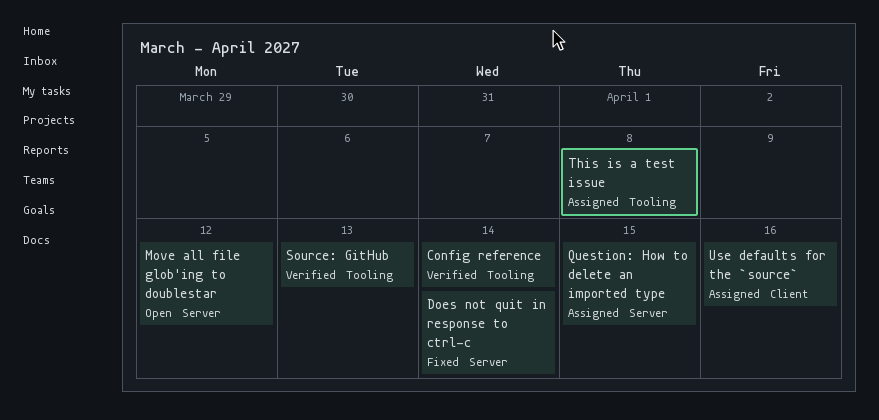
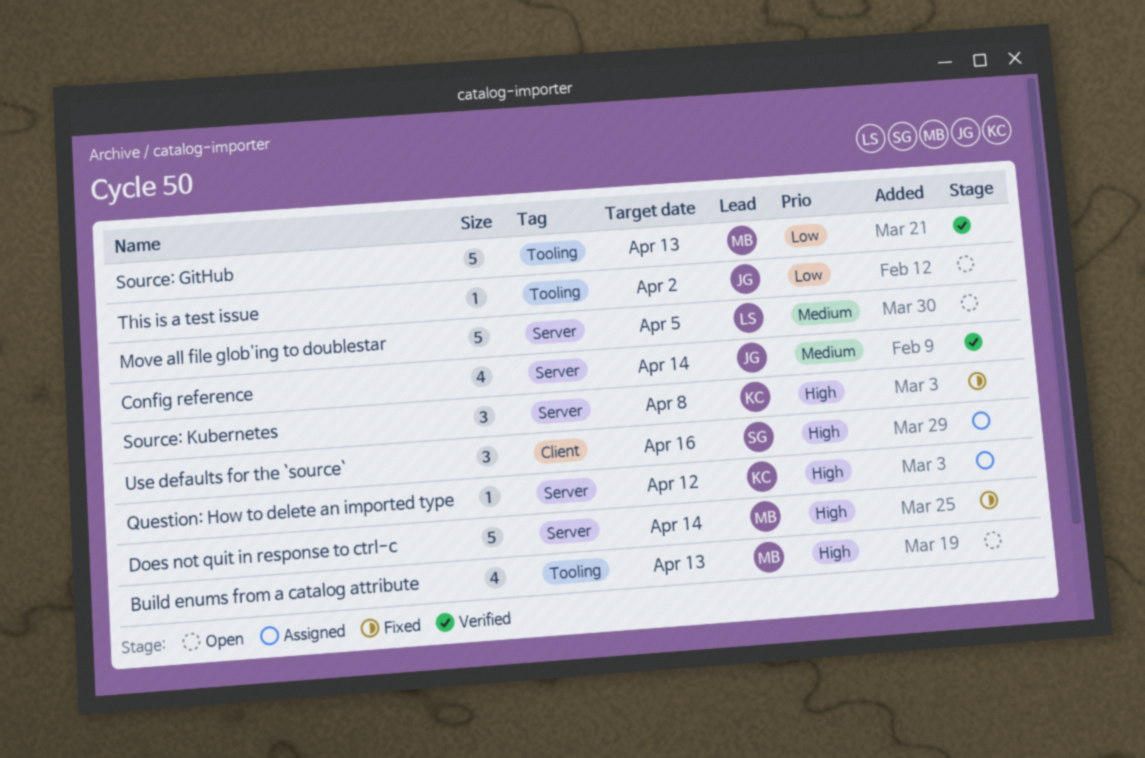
Build enums from a catalog attribute: none -> present
Config reference, label: Tooling -> Server
Move all file glob'ing to doublestar, due: Apr 12 -> Apr 5
Question: How to delete an imported type, due: Apr 15 -> Apr 12
Source: Kubernetes: none -> present
This is a test issue, status: Assigned -> Open
This is a test issue, due: Apr 8 -> Apr 2

